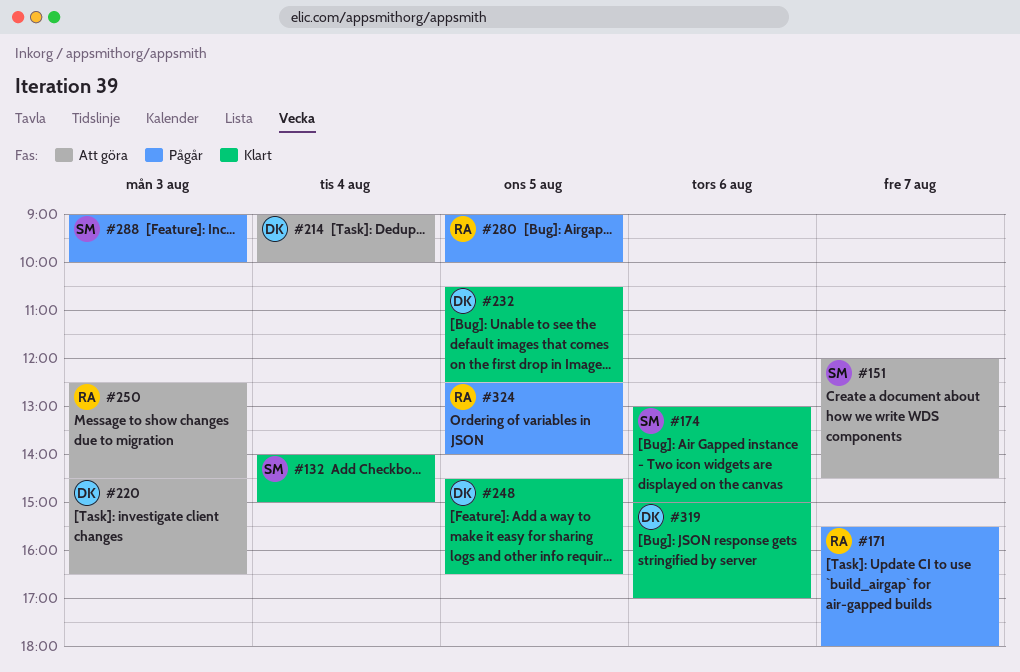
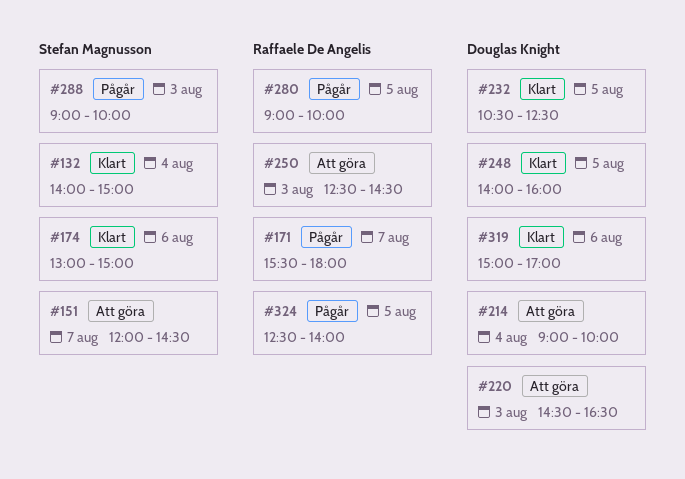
#248, begins: 14:30 -> 14:00
#248, ends: 16:30 -> 16:00

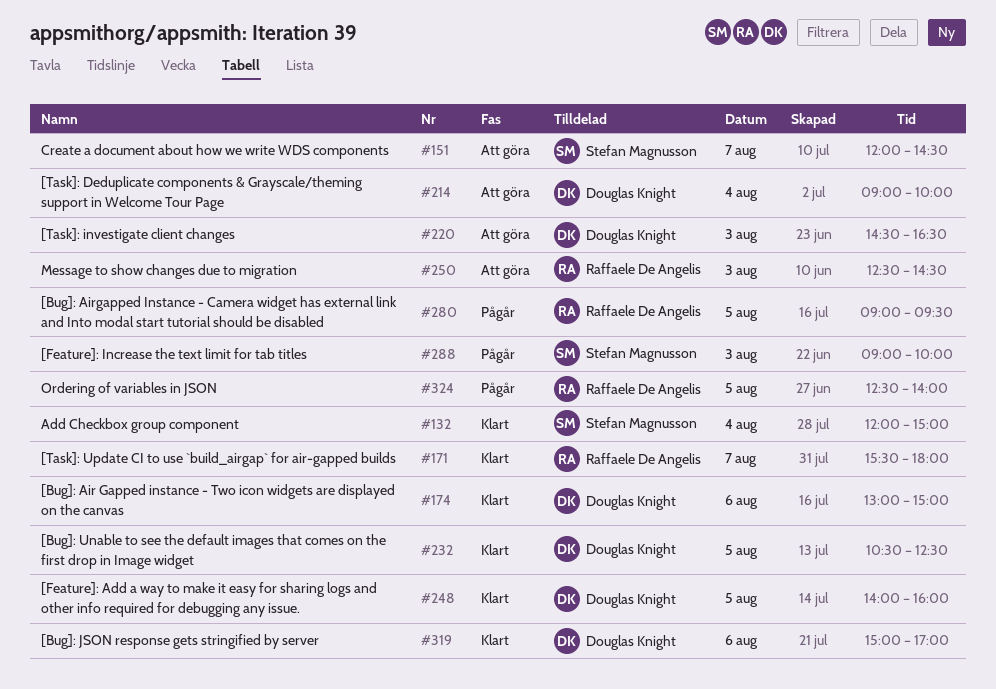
#132, begins: 14:00 -> 12:00
#171, status: Pågår -> Klart
#174, owner: Stefan Magnusson -> Douglas Knight
#280, ends: 10:00 -> 09:30

